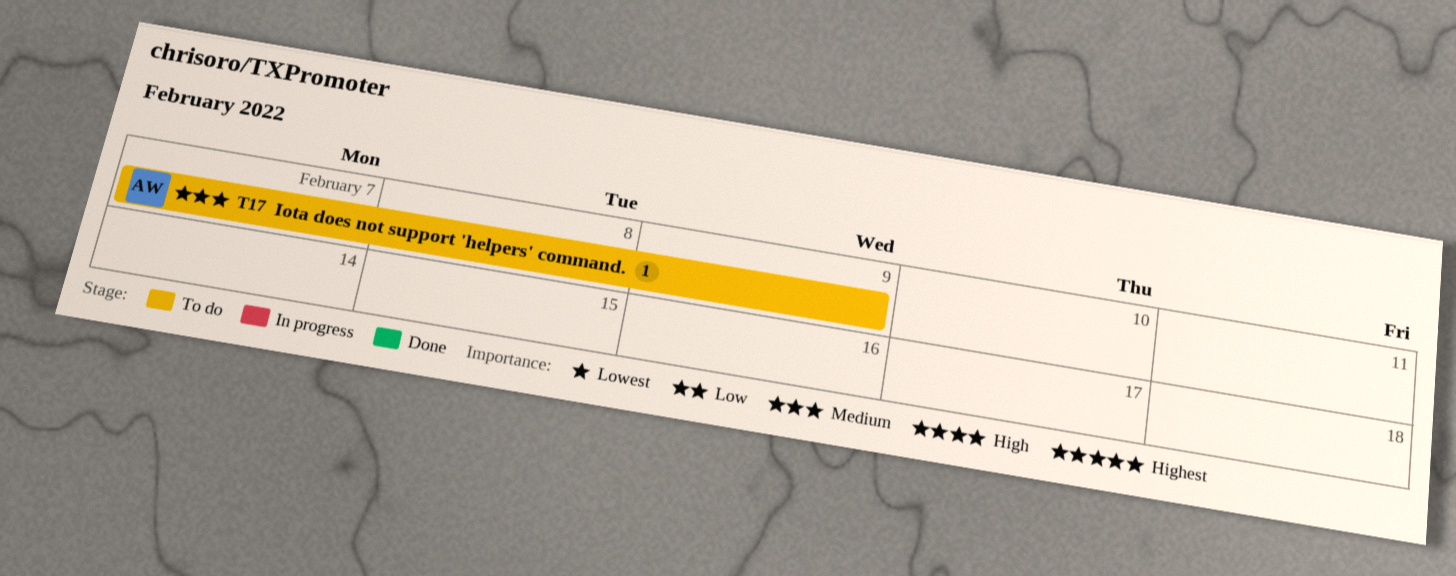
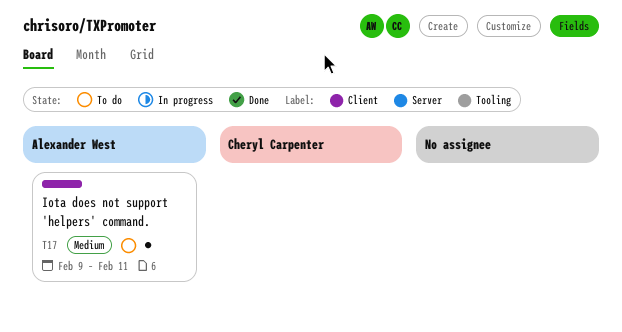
T17, start: Feb 7 -> Feb 9
T17, due: Feb 9 -> Feb 11

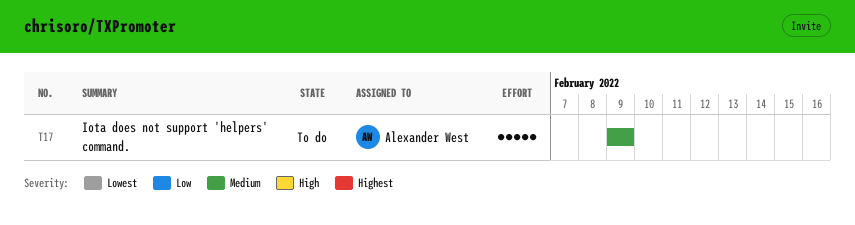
T17, estimate: 1 -> 5
T17, due: Feb 11 -> Feb 9

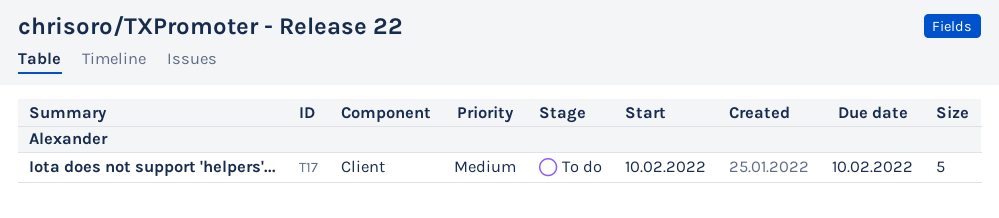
T17, start: Feb 9 -> Feb 10
T17, due: Feb 9 -> Feb 10

